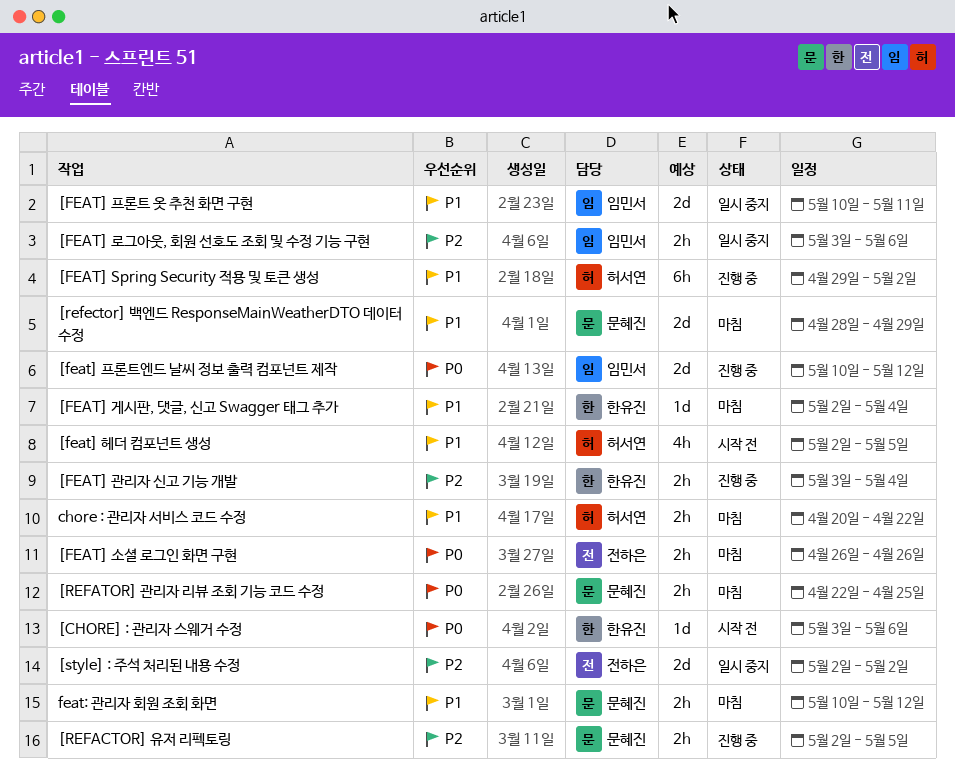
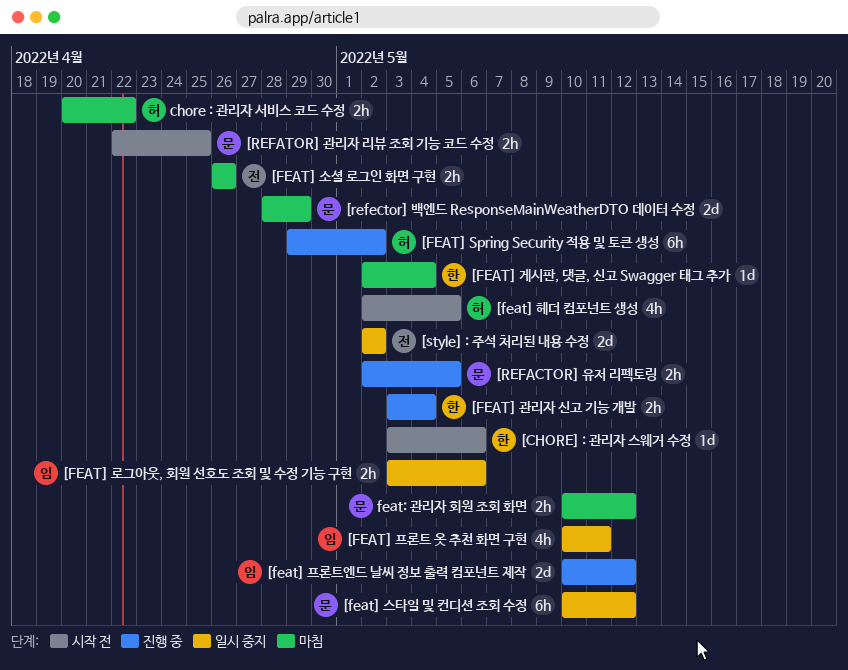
[feat] 스타일 및 컨디션 조회 수정: none -> present
[FEAT] 프론트 옷 추천 화면 구현, estimate: 2d -> 4h
[REFATOR] 관리자 리뷰 조회 기능 코드 수정, status: 마침 -> 시작 전

